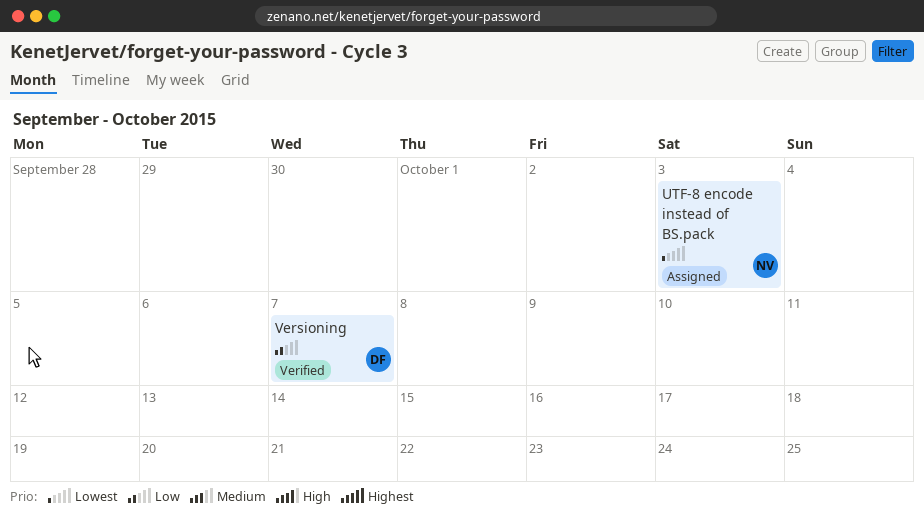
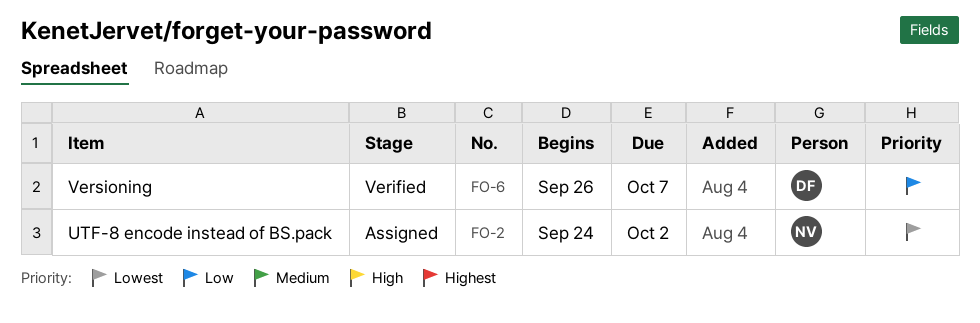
UTF-8 encode instead of BS.pack, due: Oct 3 -> Oct 2

